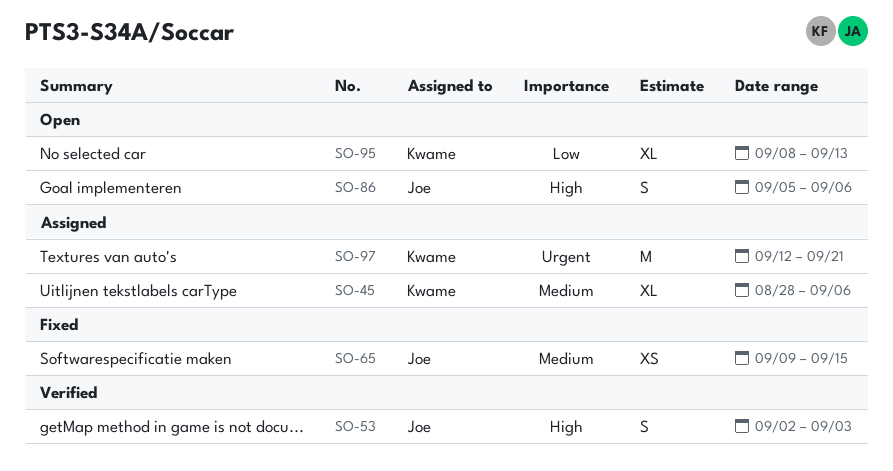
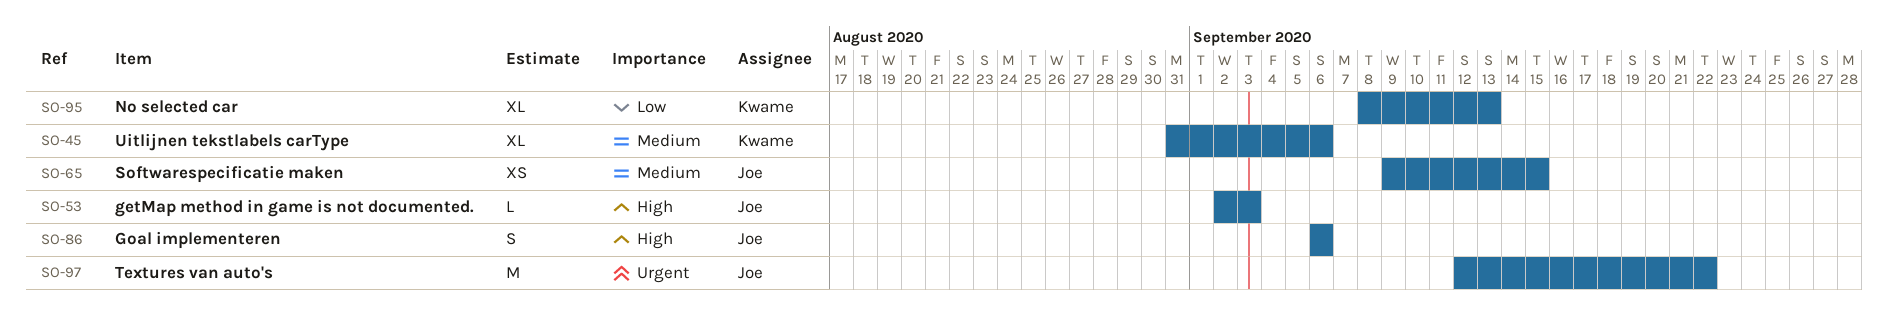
SO-45, start: Aug 28 -> Aug 31
SO-53, estimate: S -> L
SO-86, start: Sep 5 -> Sep 6
SO-97, owner: Kwame -> Joe
SO-97, due: Sep 21 -> Sep 22

